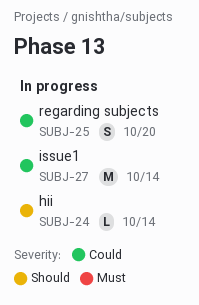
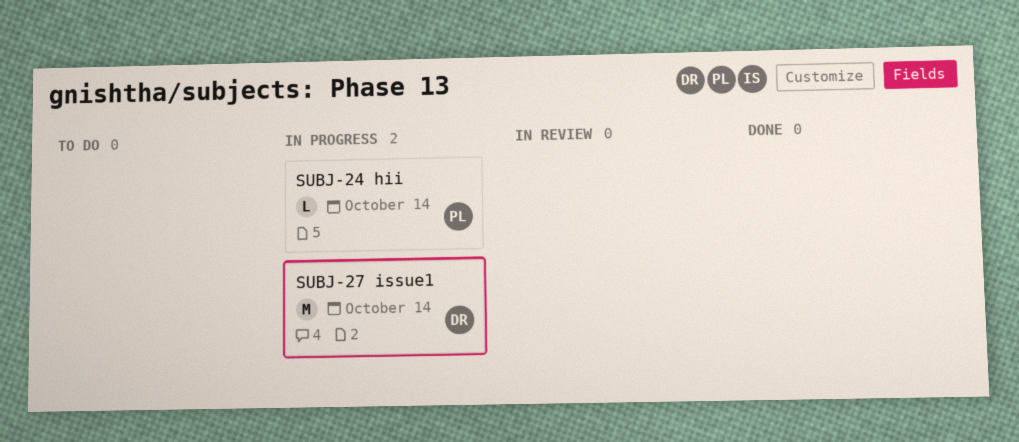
SUBJ-25: present -> none

